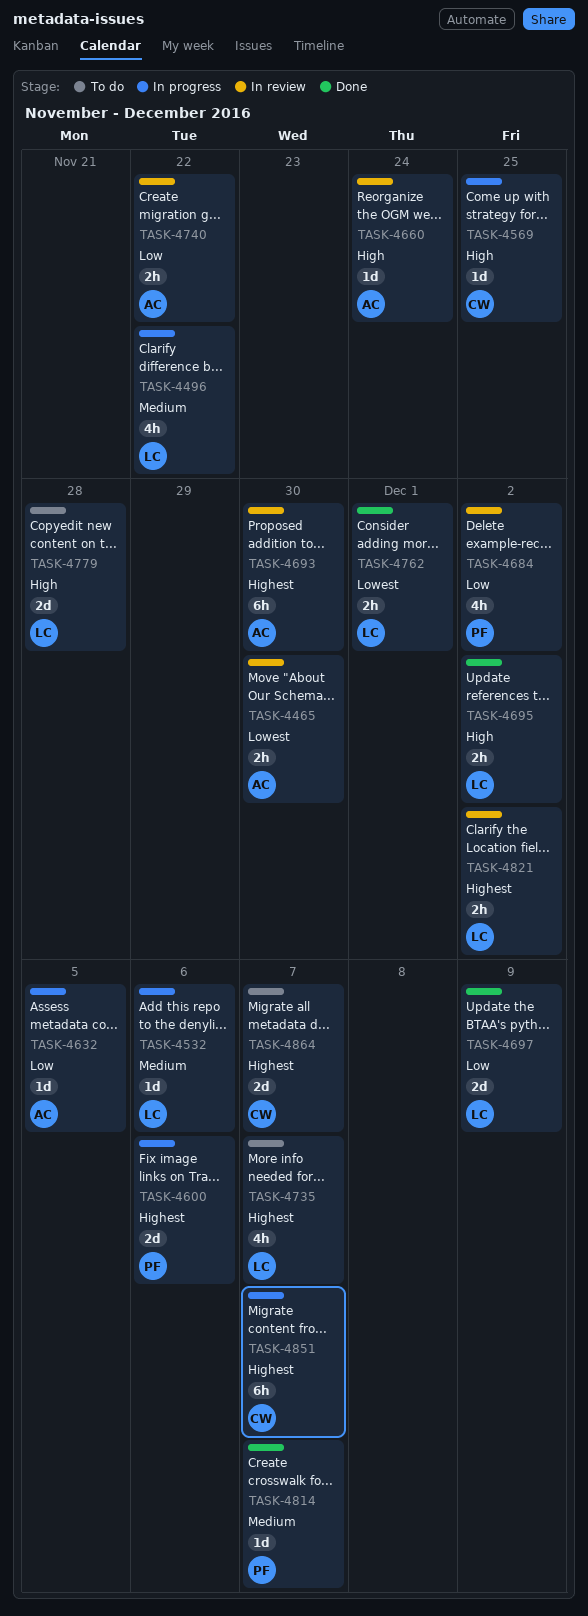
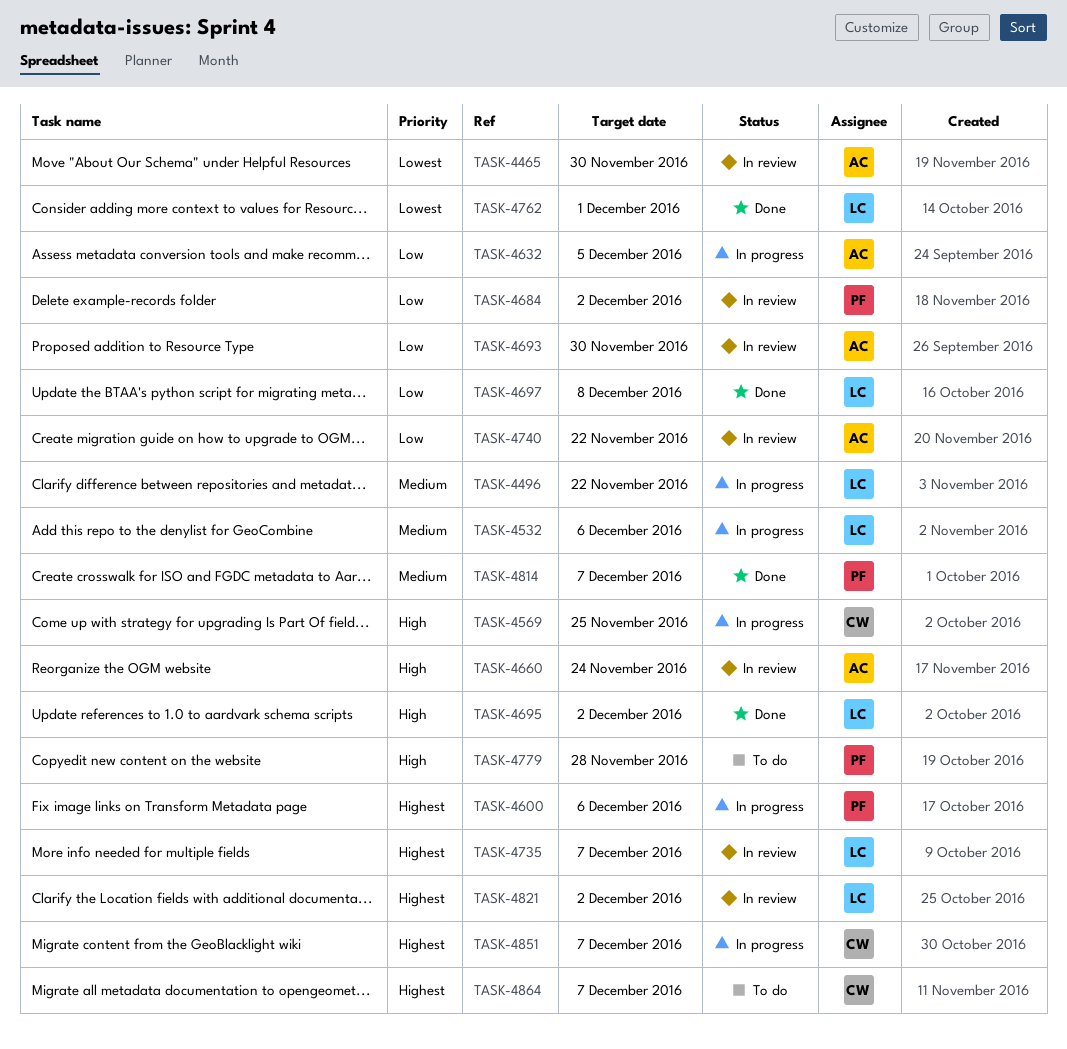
TASK-4693, priority: Highest -> Low
TASK-4697, due: Dec 9 -> Dec 8
TASK-4735, status: To do -> In review
TASK-4779, owner: LC -> PF

